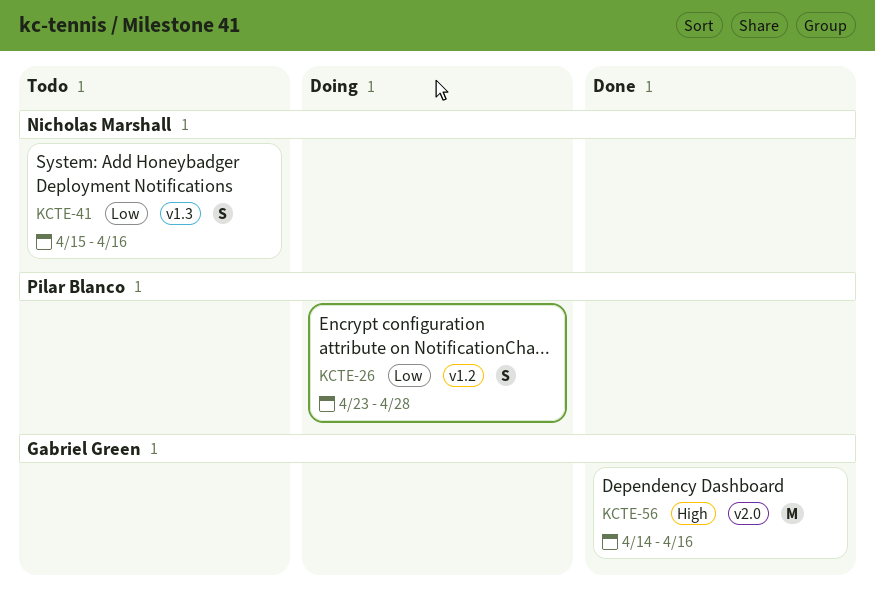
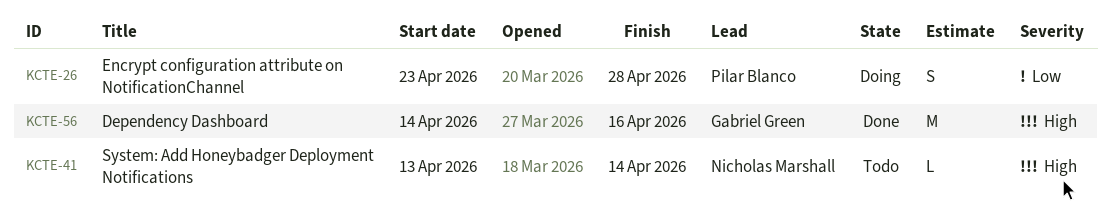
KCTE-41, priority: Low -> High
KCTE-41, estimate: S -> L
KCTE-41, start: Apr 15 -> Apr 13
KCTE-41, due: Apr 16 -> Apr 14

